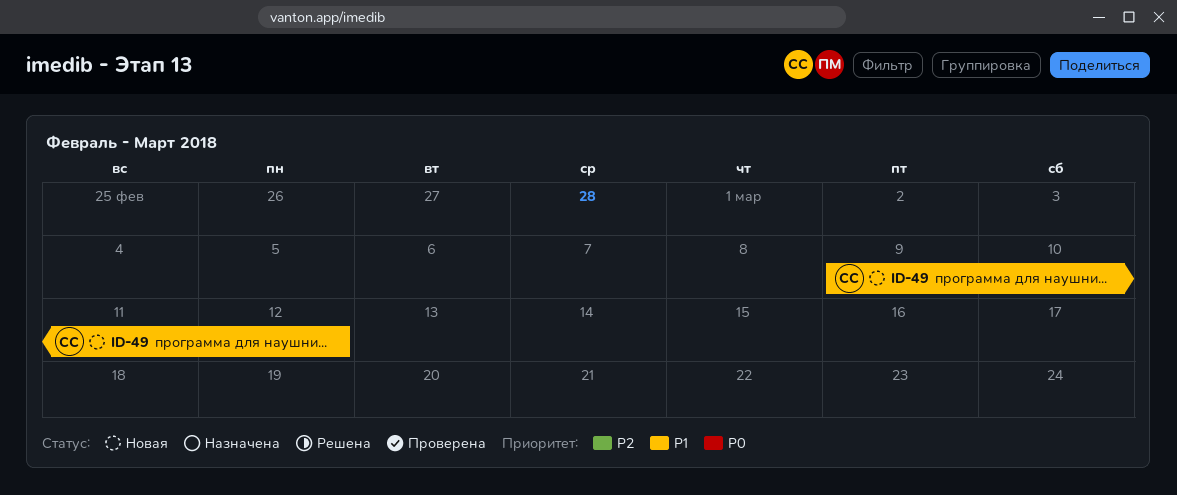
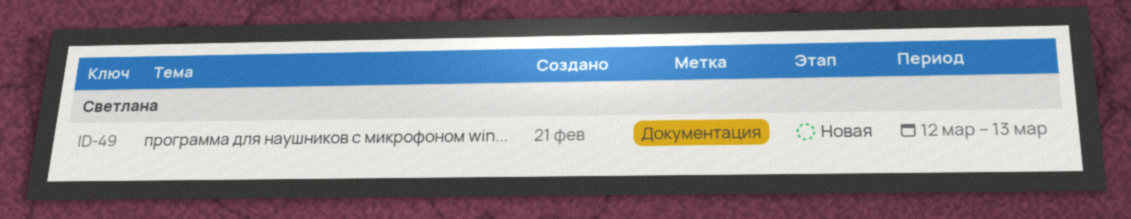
ID-49, start: Mar 9 -> Mar 12
ID-49, due: Mar 12 -> Mar 13

